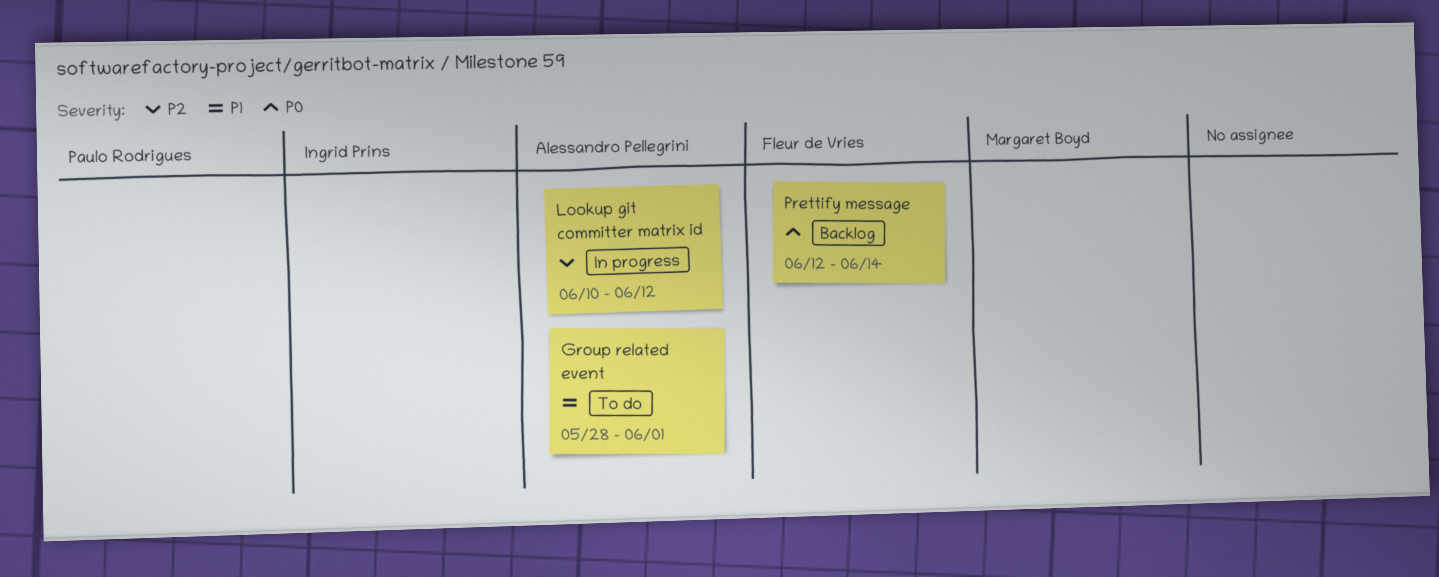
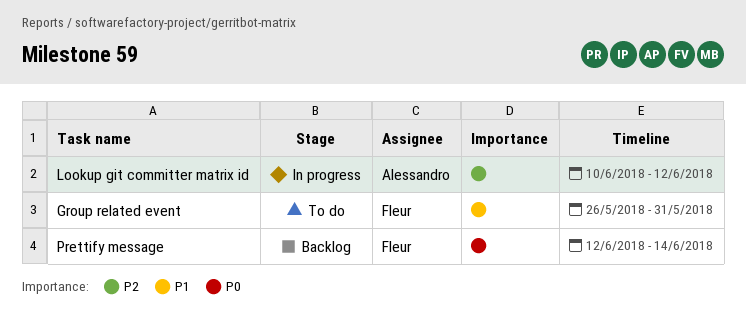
Group related event, owner: Alessandro Pellegrini -> Fleur de Vries
Group related event, start: May 28 -> May 26
Group related event, due: Jun 1 -> May 31

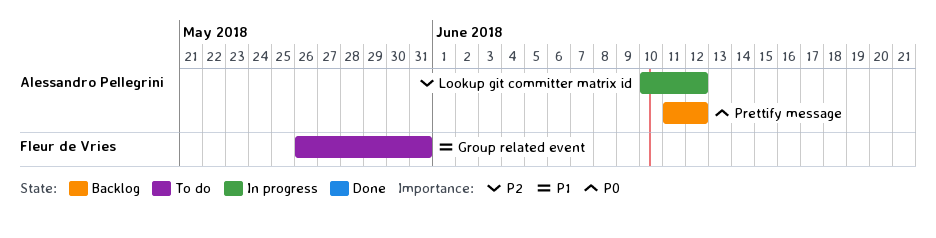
Prettify message, owner: Fleur de Vries -> Alessandro Pellegrini
Prettify message, start: Jun 12 -> Jun 11
Prettify message, due: Jun 14 -> Jun 12

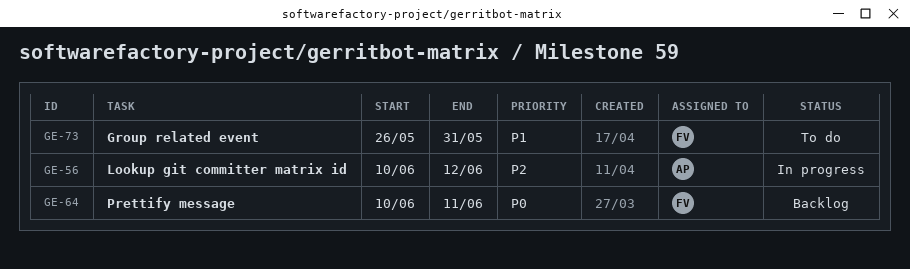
Prettify message, owner: Alessandro Pellegrini -> Fleur de Vries
Prettify message, start: Jun 11 -> Jun 10
Prettify message, due: Jun 12 -> Jun 11

